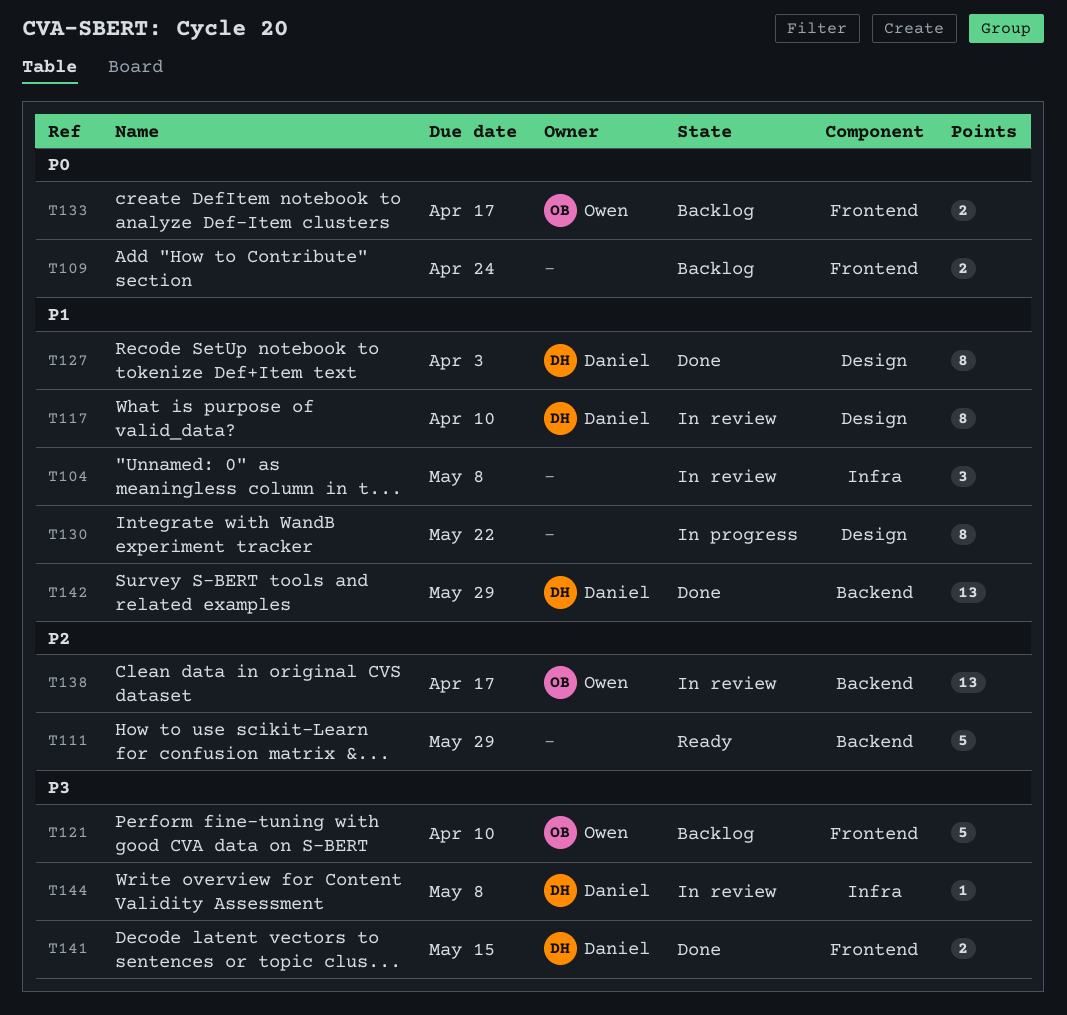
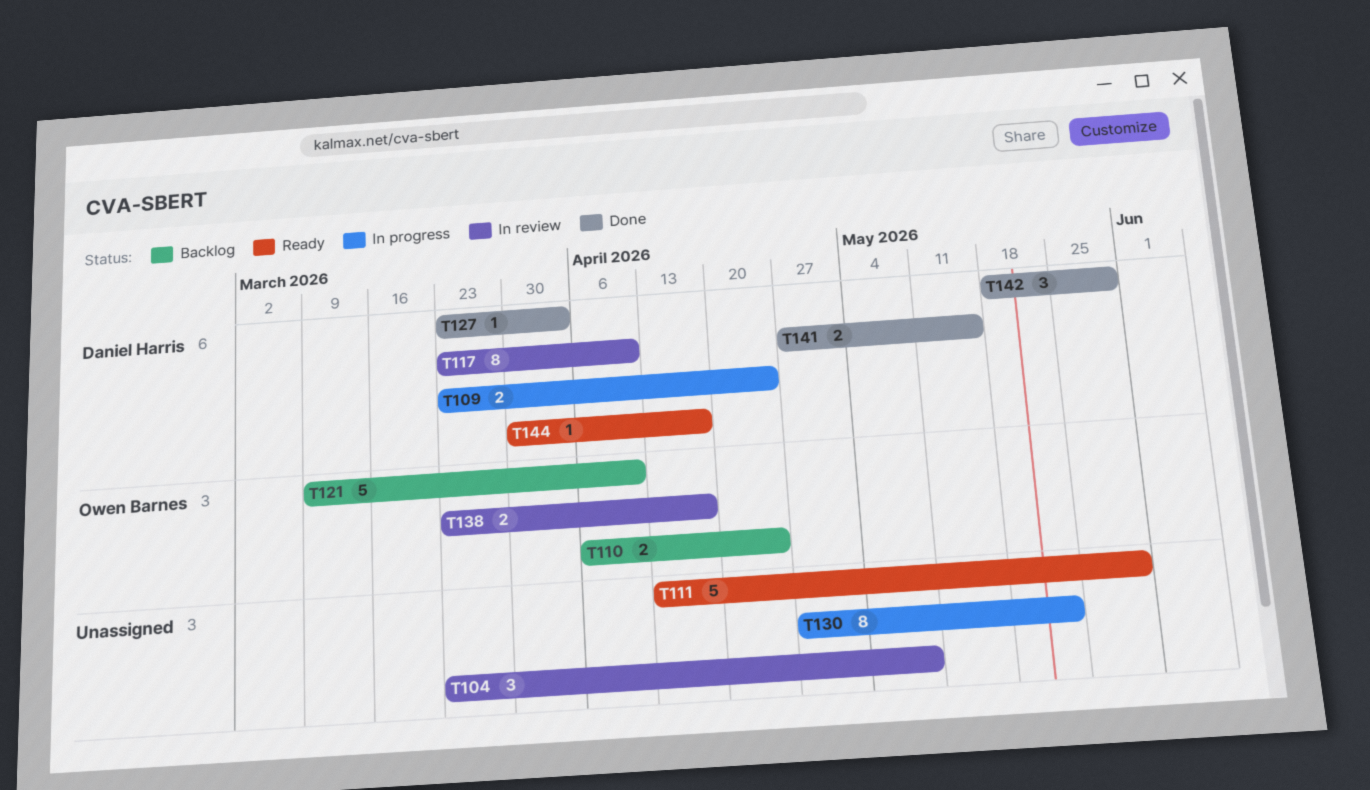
T109, status: Backlog -> In progress
T109, owner: none -> Daniel Harris
T110: none -> present
T127, estimate: 8 -> 1
T133: present -> none
T138, estimate: 13 -> 2
T142, estimate: 13 -> 3
T144, status: In review -> Ready
T144, due: May 8 -> Apr 17

